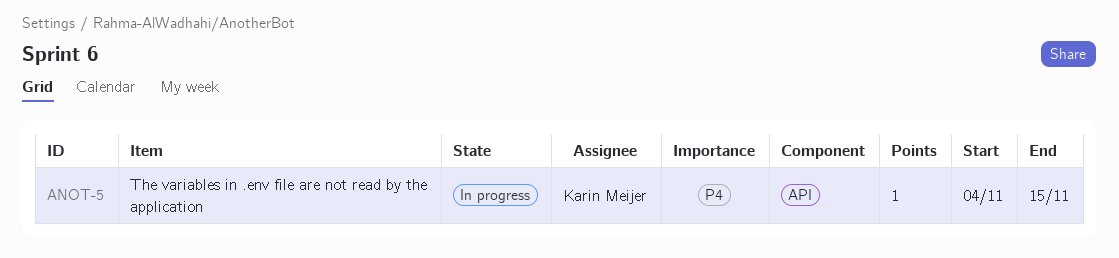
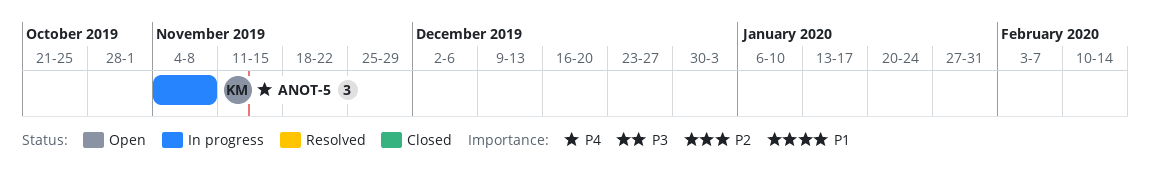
ANOT-5, estimate: 1 -> 3
ANOT-5, due: Nov 15 -> Nov 8

